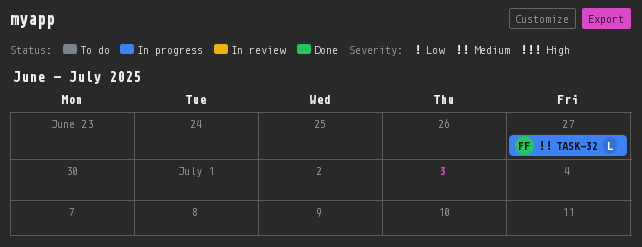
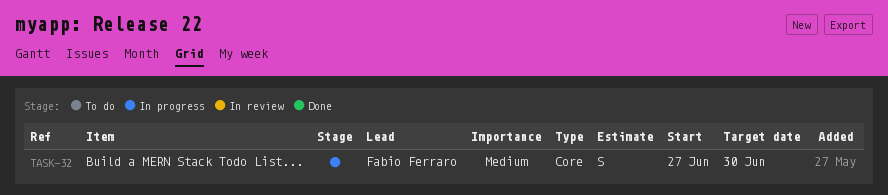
TASK-32, estimate: L -> S
TASK-32, due: Jun 27 -> Jun 30

